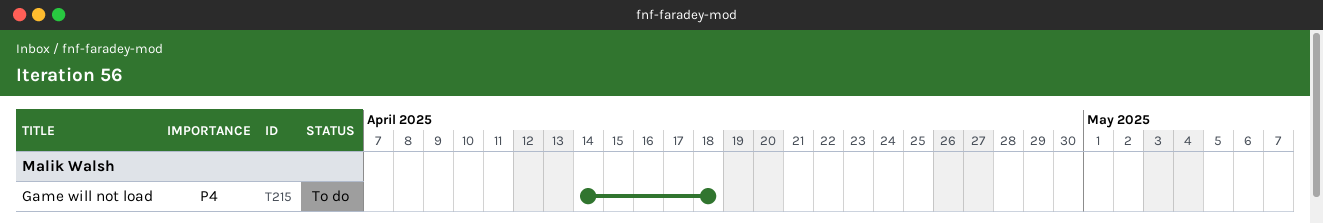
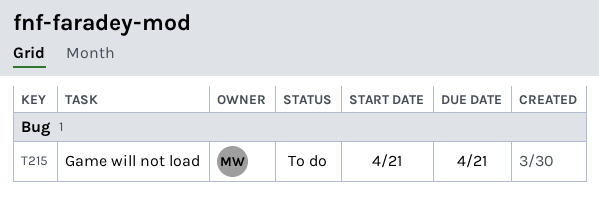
T215, start: Apr 14 -> Apr 21
T215, due: Apr 18 -> Apr 21

